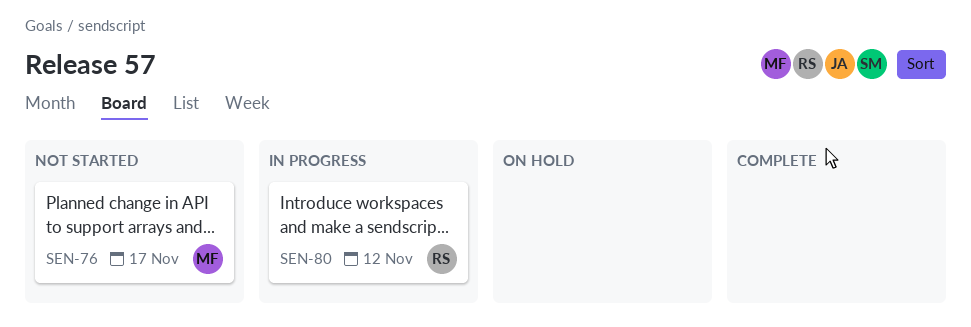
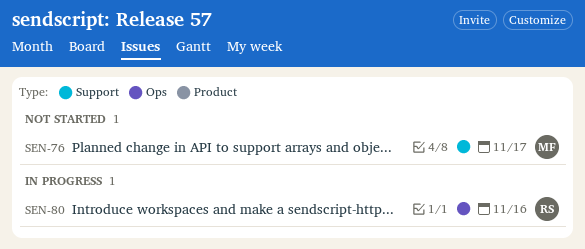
SEN-80, due: Nov 12 -> Nov 16

